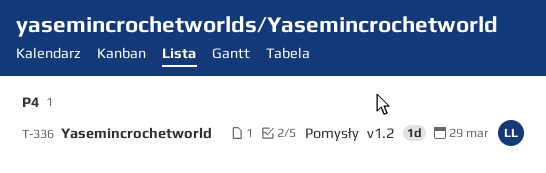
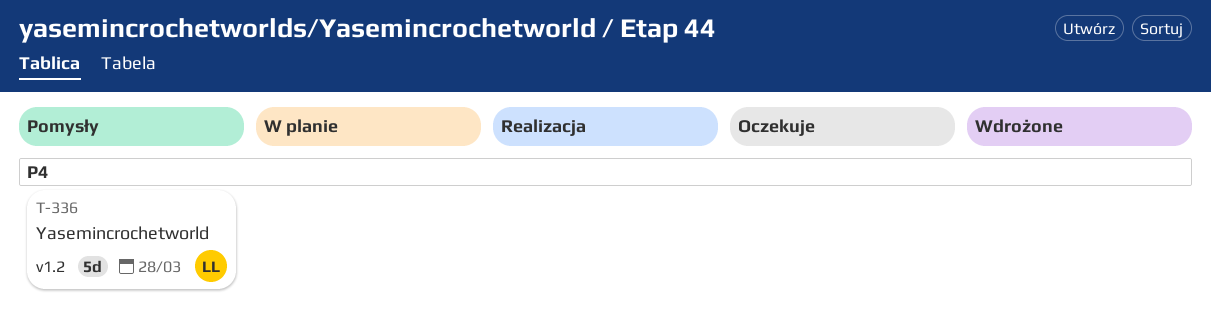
T-336, estimate: 1d -> 5d
T-336, due: Mar 29 -> Mar 28

